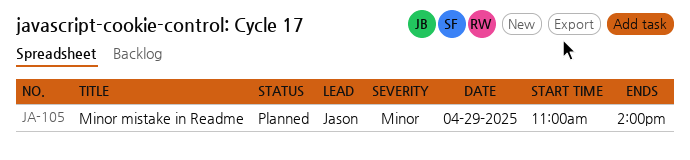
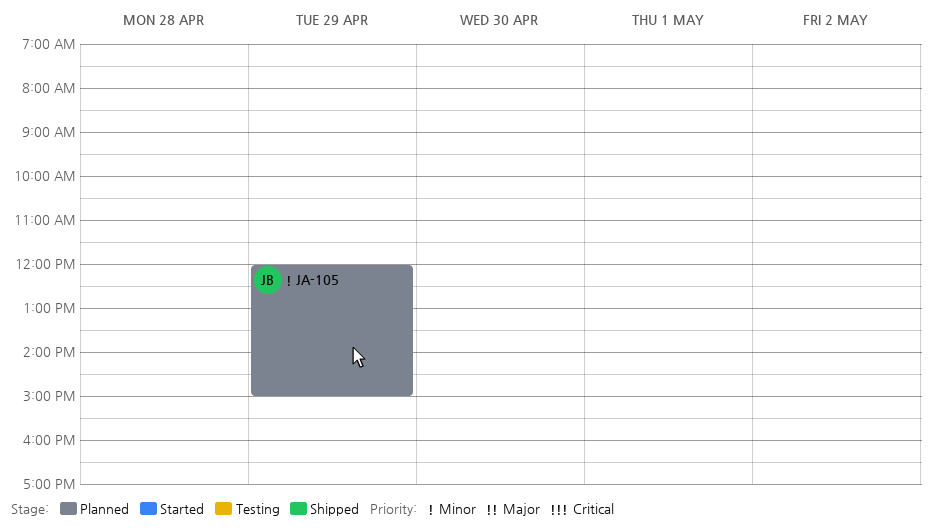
JA-105, begins: 11:00 -> 12:00
JA-105, ends: 14:00 -> 15:00

